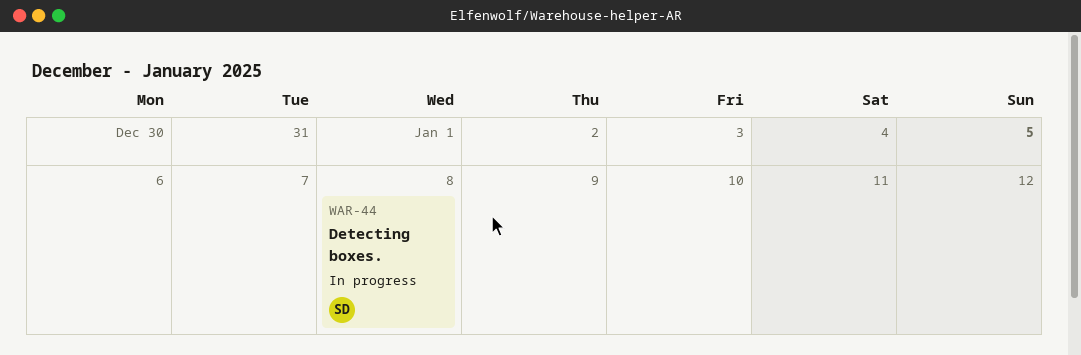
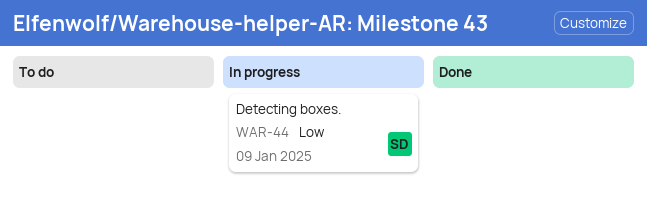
WAR-44, due: Jan 8 -> Jan 9

